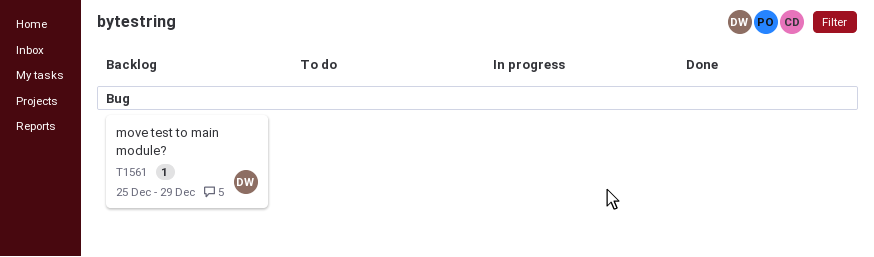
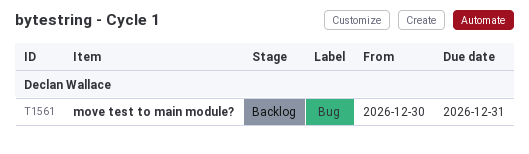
T1561, start: Dec 25 -> Dec 30
T1561, due: Dec 29 -> Dec 31

